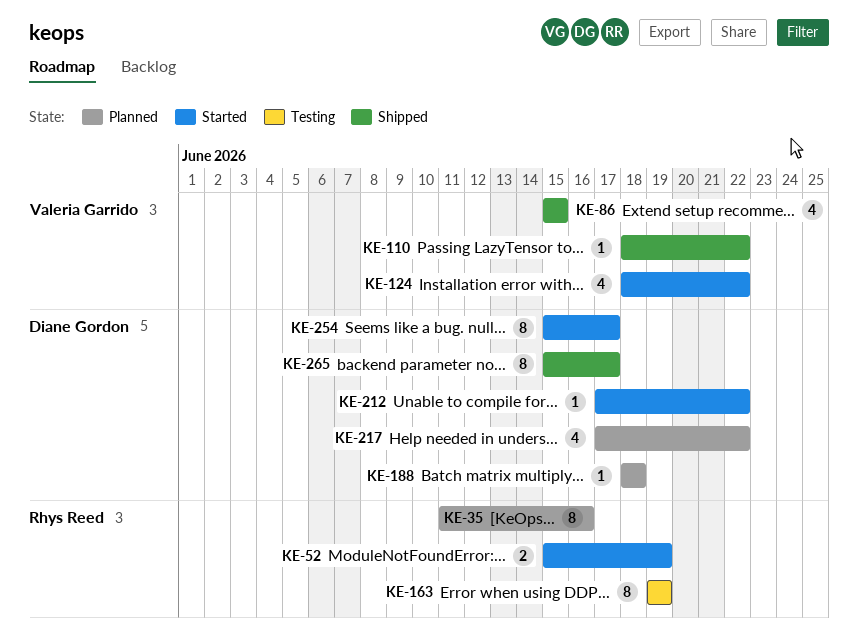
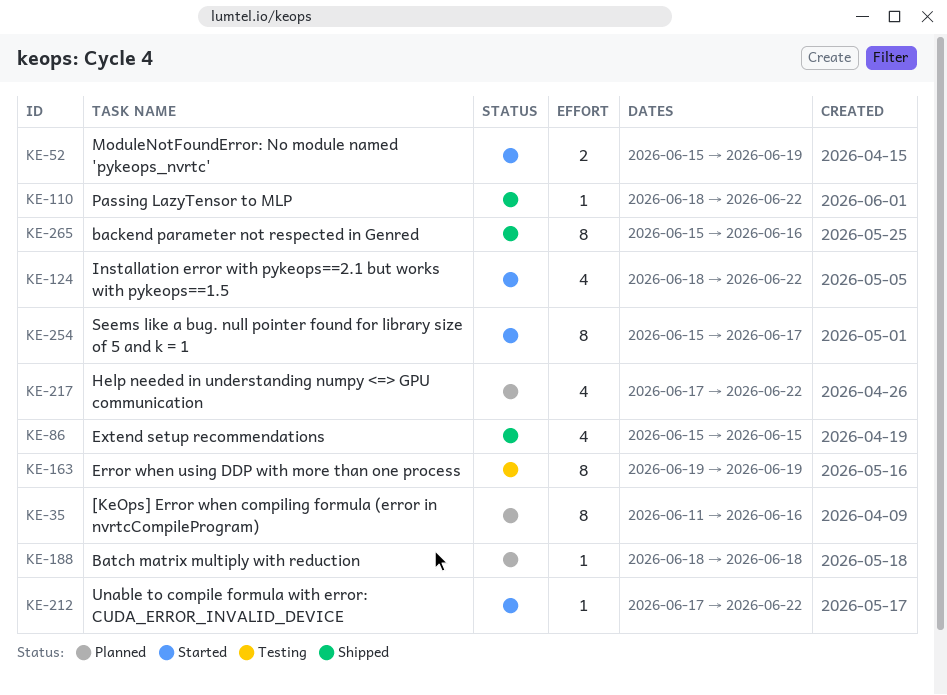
KE-265, due: Jun 17 -> Jun 16

